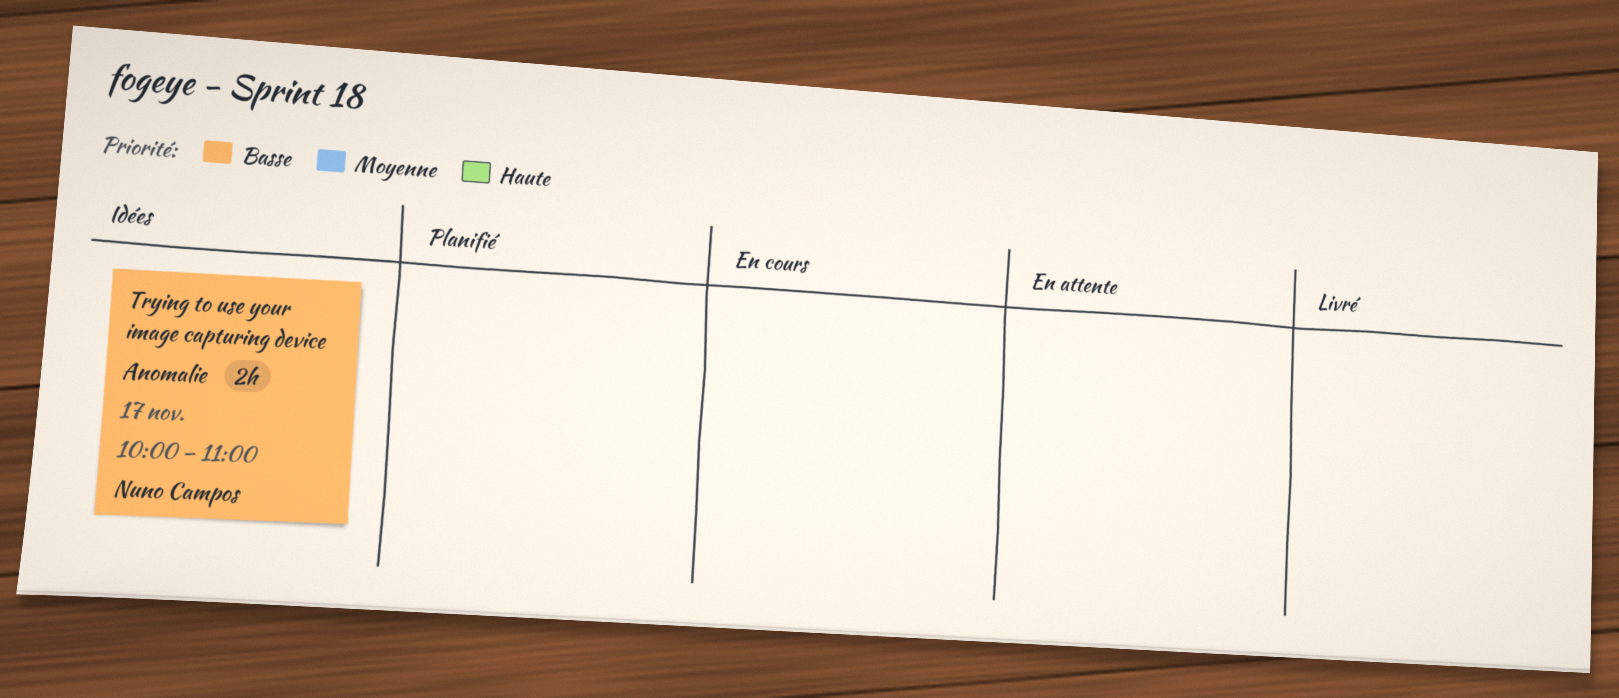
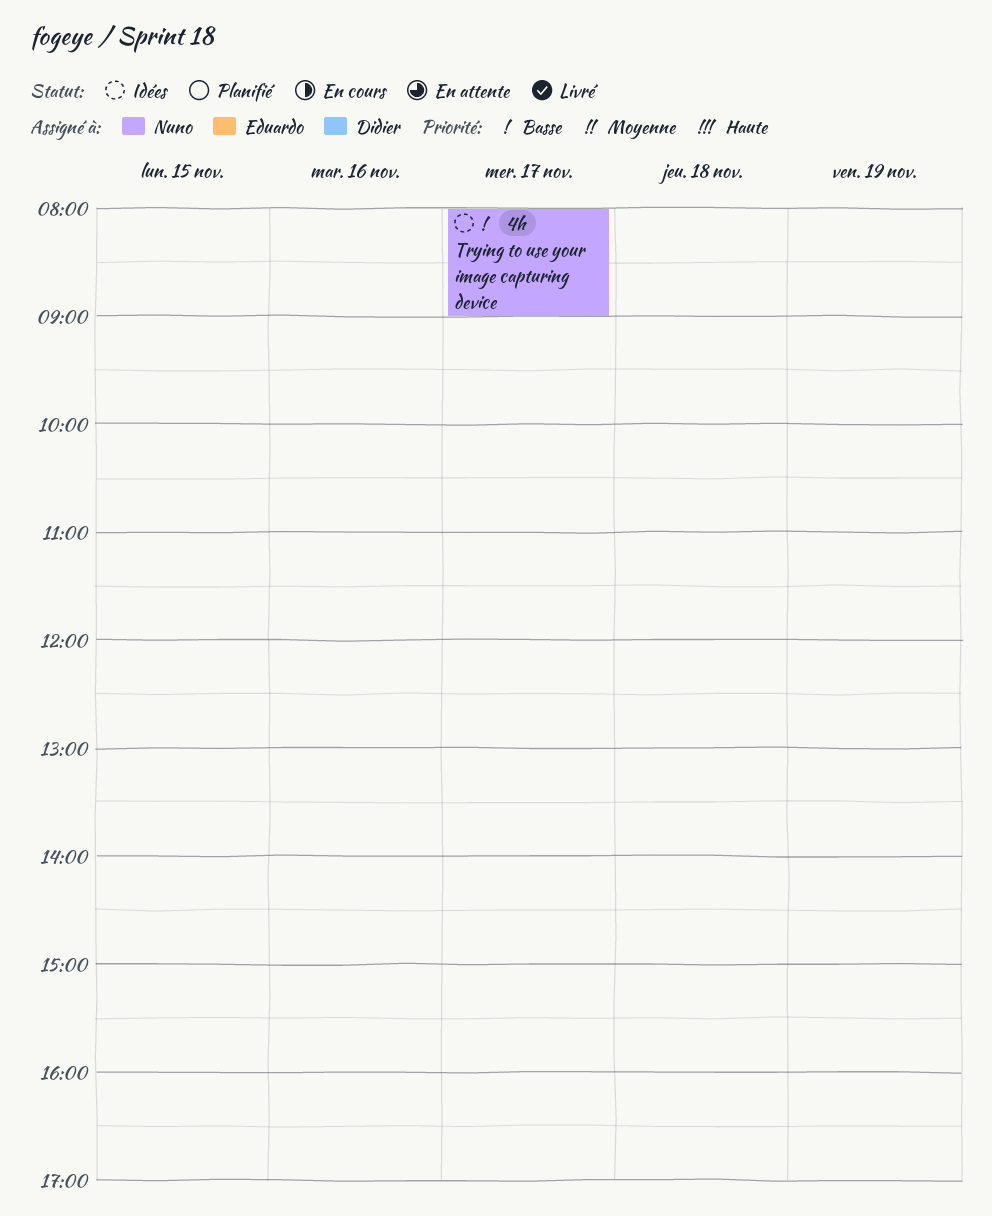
Trying to use your image capturing device, estimate: 2h -> 4h
Trying to use your image capturing device, begins: 10:00 -> 08:00
Trying to use your image capturing device, ends: 11:00 -> 09:00

